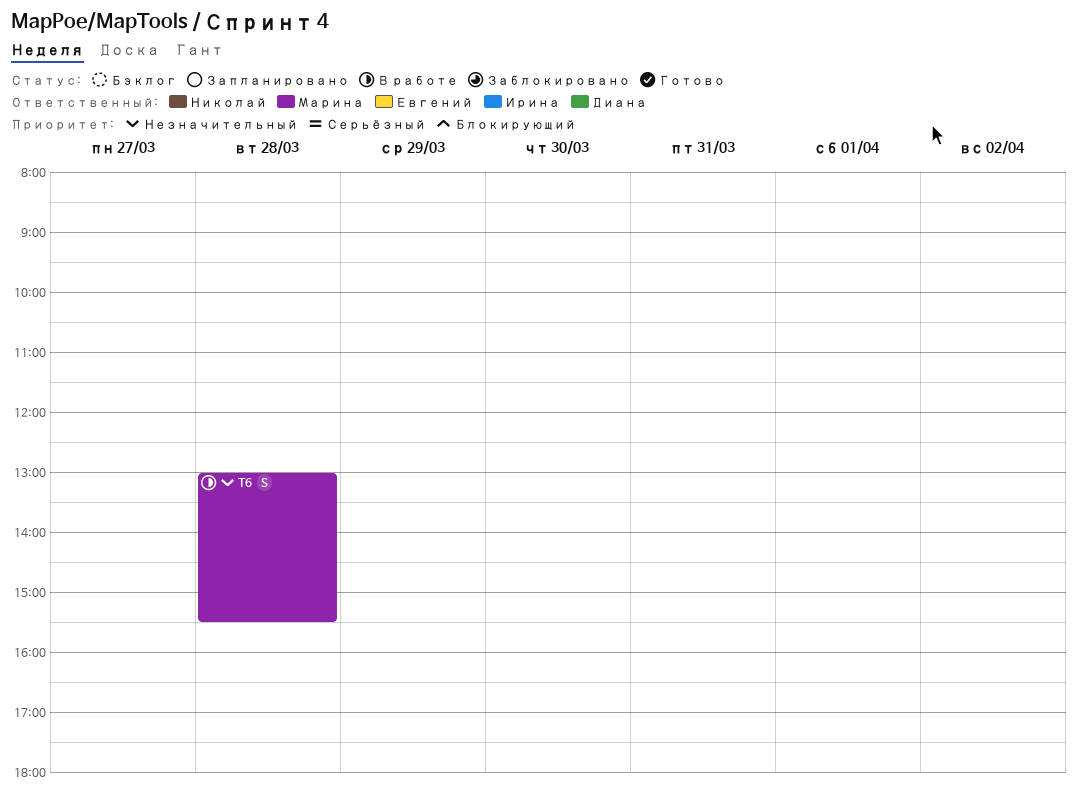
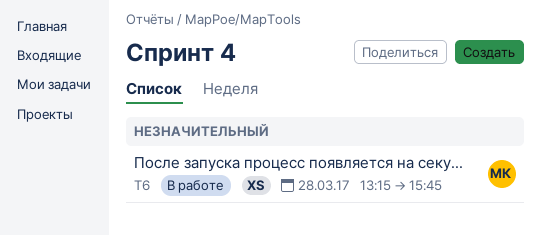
T6, estimate: S -> XS
T6, begins: 13:00 -> 13:15
T6, ends: 15:30 -> 15:45

